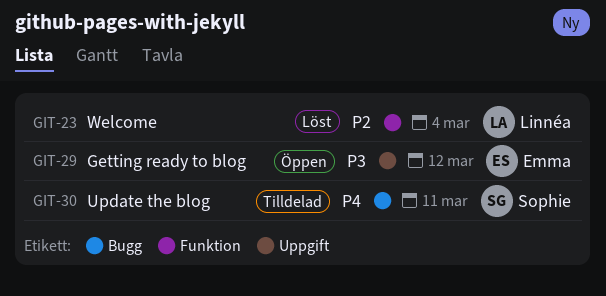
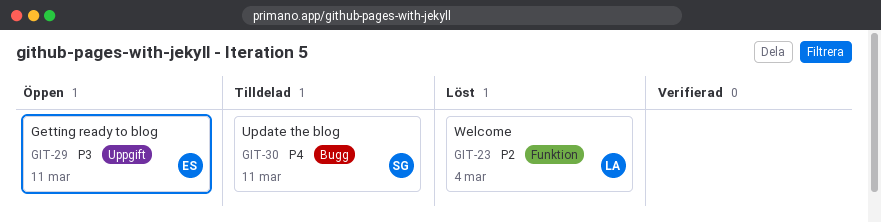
GIT-29, due: Mar 12 -> Mar 11

